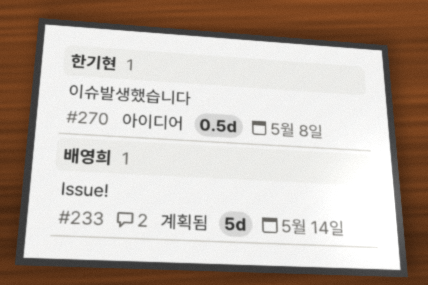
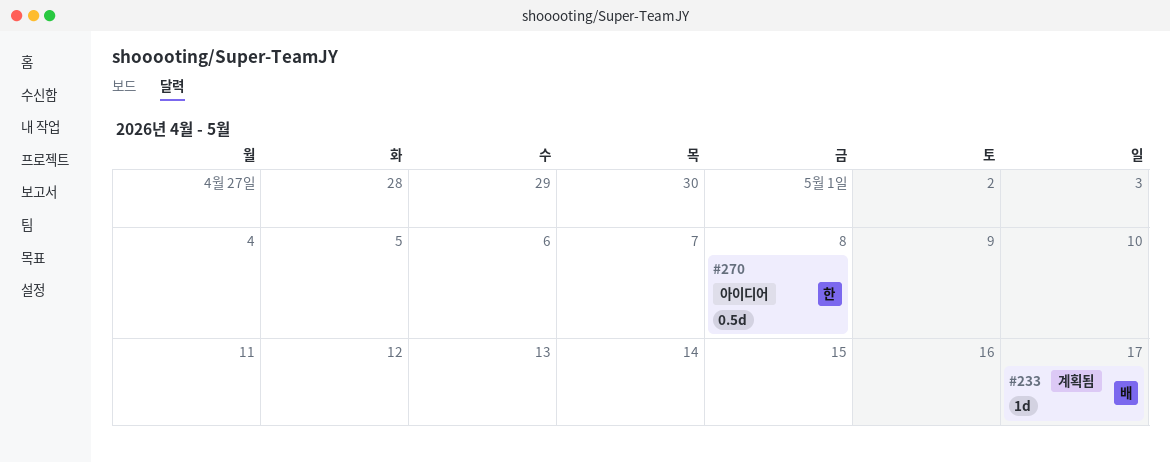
#233, estimate: 5d -> 1d
#233, due: May 14 -> May 17

